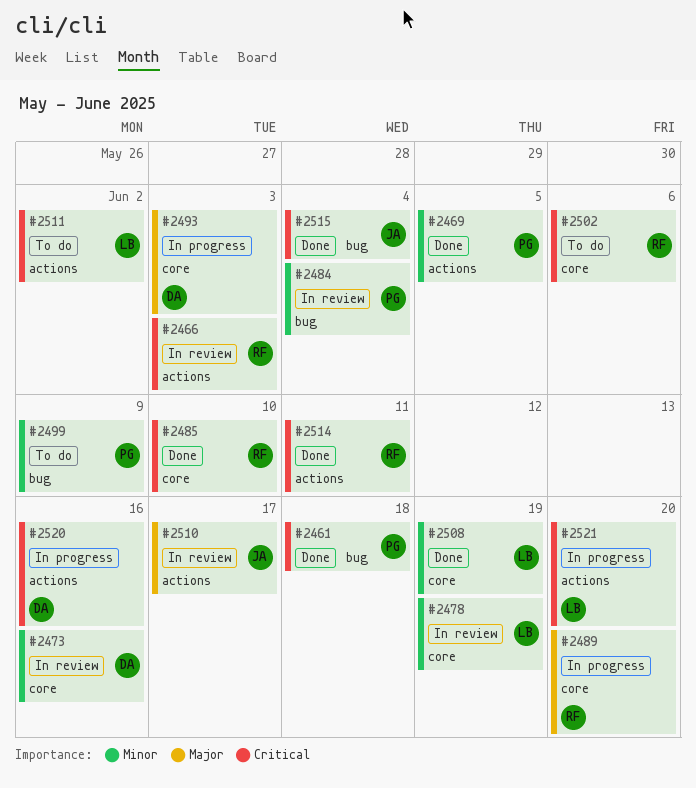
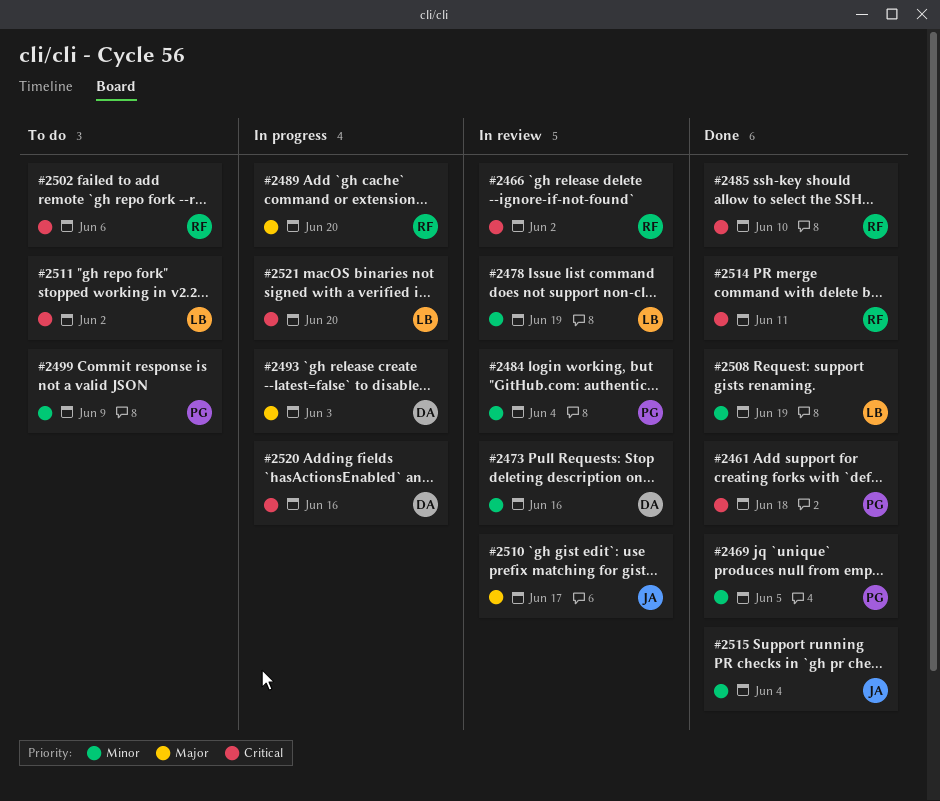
#2466, due: Jun 3 -> Jun 2
#2515, priority: Critical -> Minor

